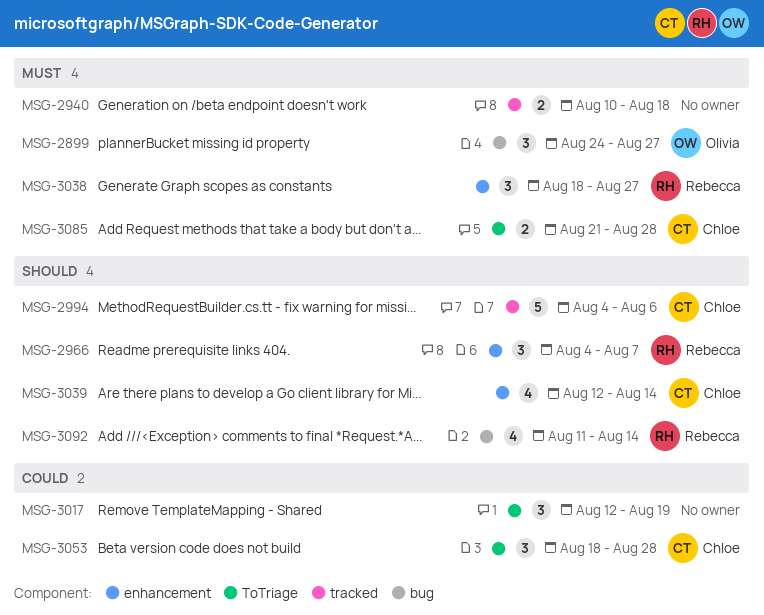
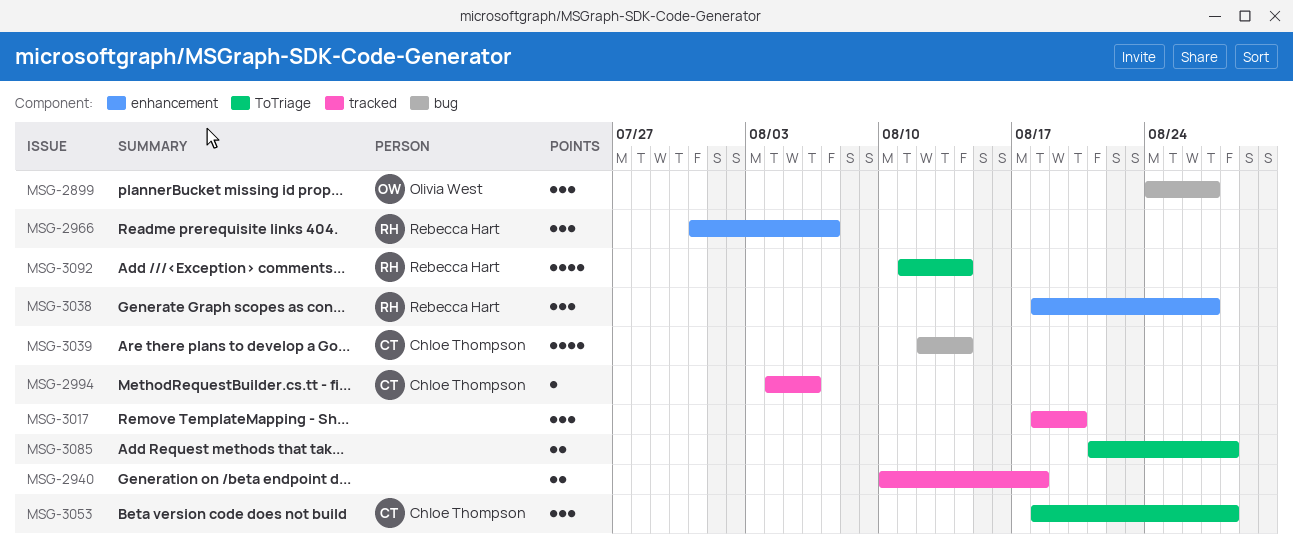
MSG-2966, start: Aug 4 -> Jul 31
MSG-2994, estimate: 5 -> 1
MSG-3017, label: ToTriage -> tracked
MSG-3017, start: Aug 12 -> Aug 18
MSG-3017, due: Aug 19 -> Aug 20
MSG-3039, label: enhancement -> bug
MSG-3085, owner: Chloe Thompson -> none
MSG-3092, label: bug -> ToTriage

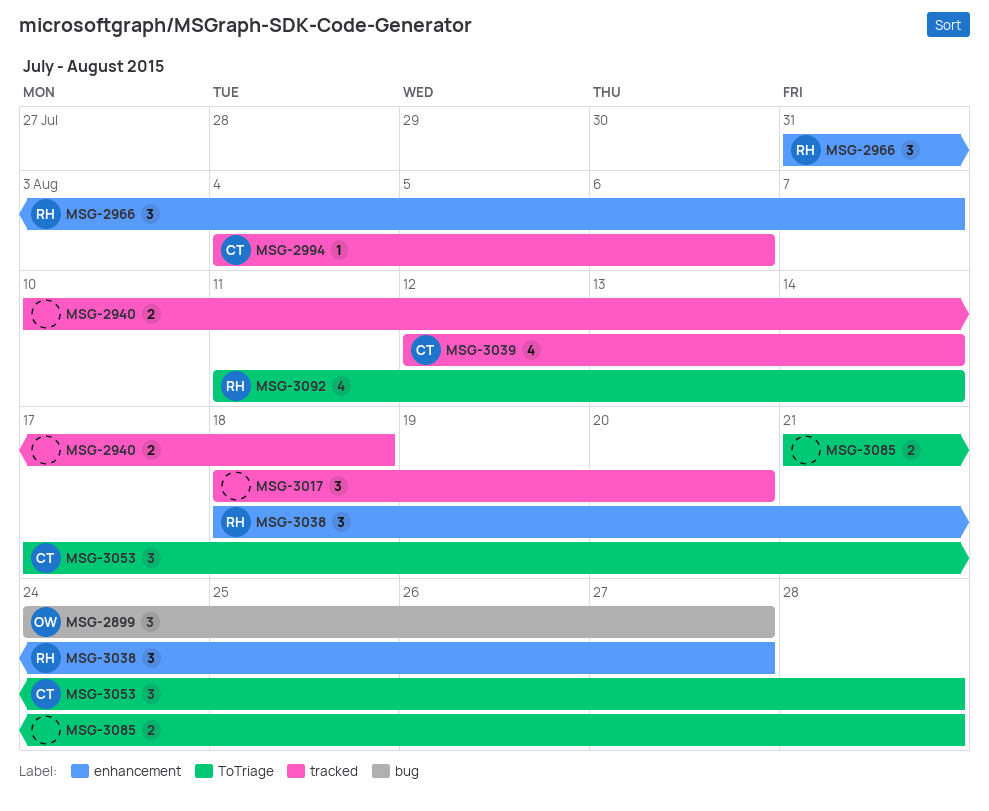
MSG-3039, label: bug -> tracked
MSG-3053, start: Aug 18 -> Aug 17

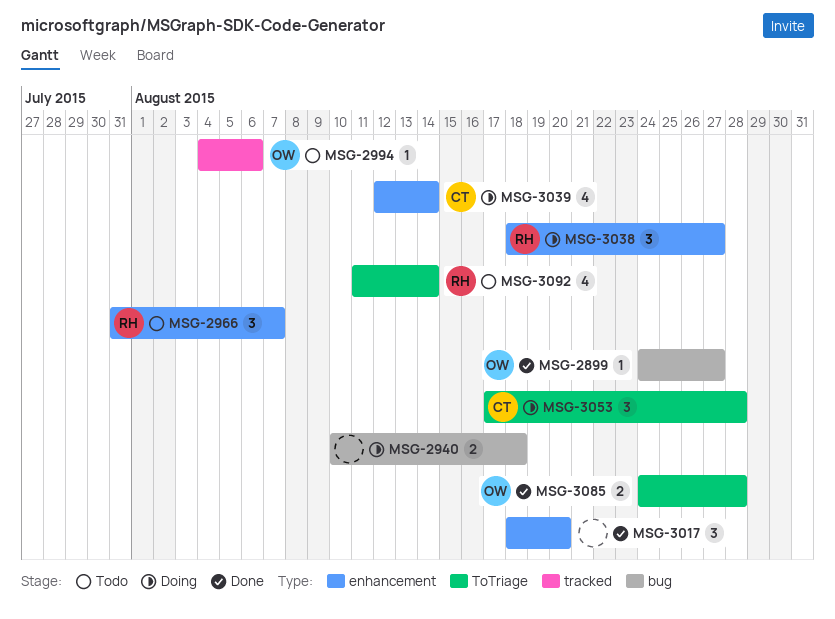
MSG-2899, estimate: 3 -> 1
MSG-2940, label: tracked -> bug
MSG-2994, owner: CT -> OW
MSG-3017, label: tracked -> enhancement
MSG-3039, label: tracked -> enhancement
MSG-3085, owner: none -> OW
MSG-3085, start: Aug 21 -> Aug 24

